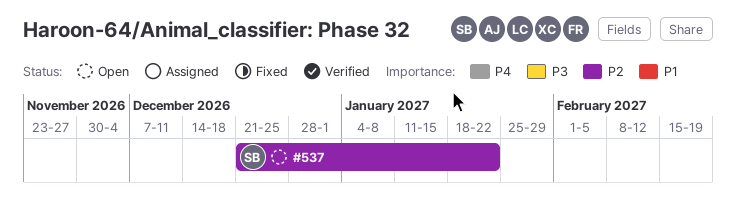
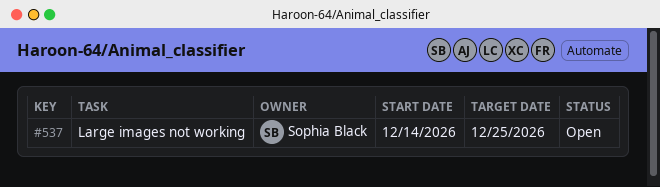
#537, start: Dec 21 -> Dec 14
#537, due: Jan 22 -> Dec 25

